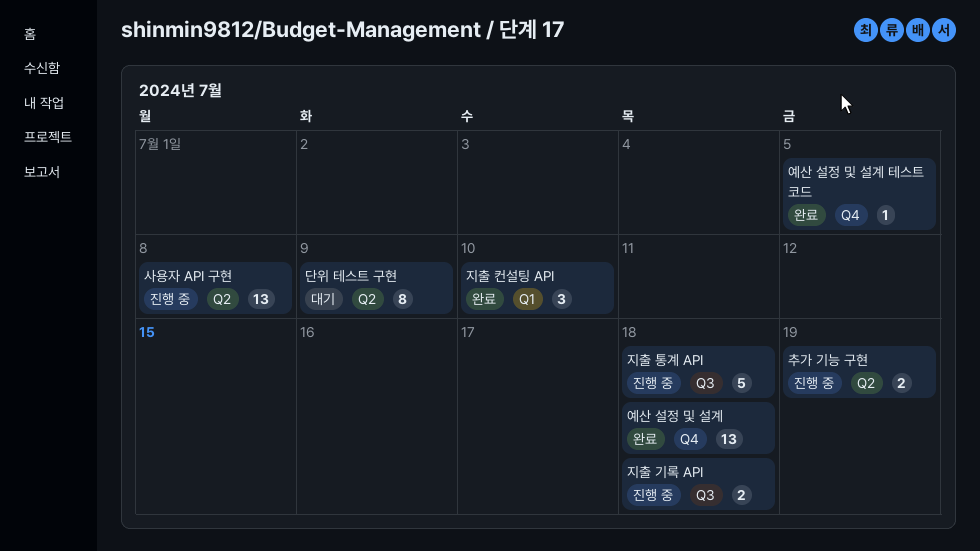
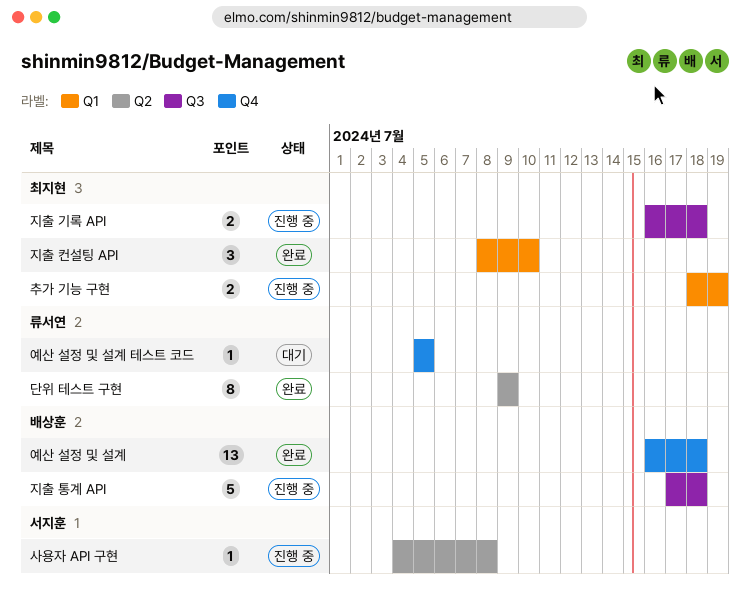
단위 테스트 구현, status: 대기 -> 완료
사용자 API 구현, estimate: 13 -> 1
예산 설정 및 설계 테스트 코드, status: 완료 -> 대기
추가 기능 구현, label: Q2 -> Q1

